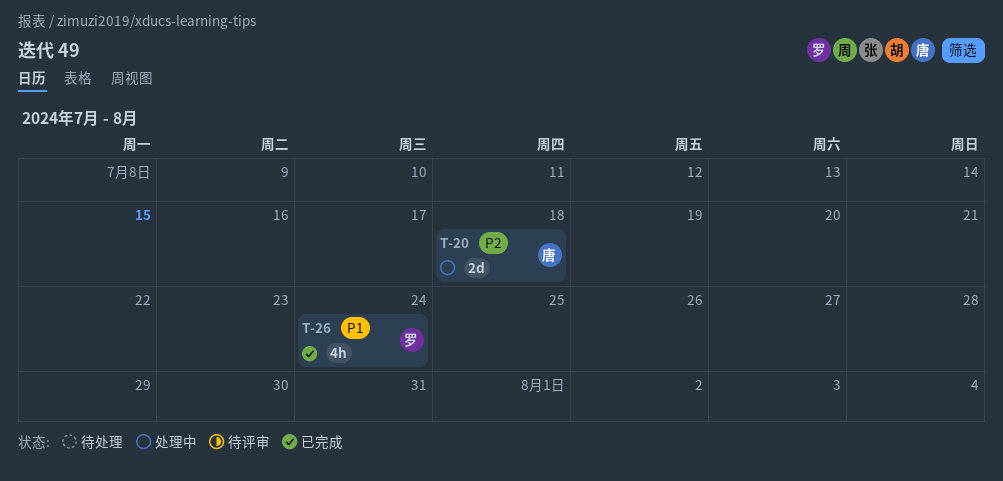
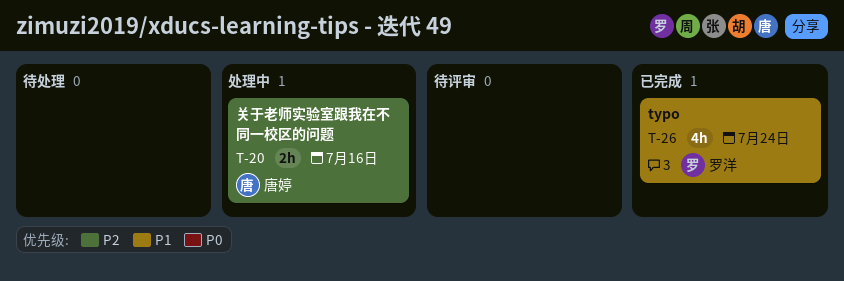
T-20, estimate: 2d -> 2h
T-20, due: Jul 18 -> Jul 16

